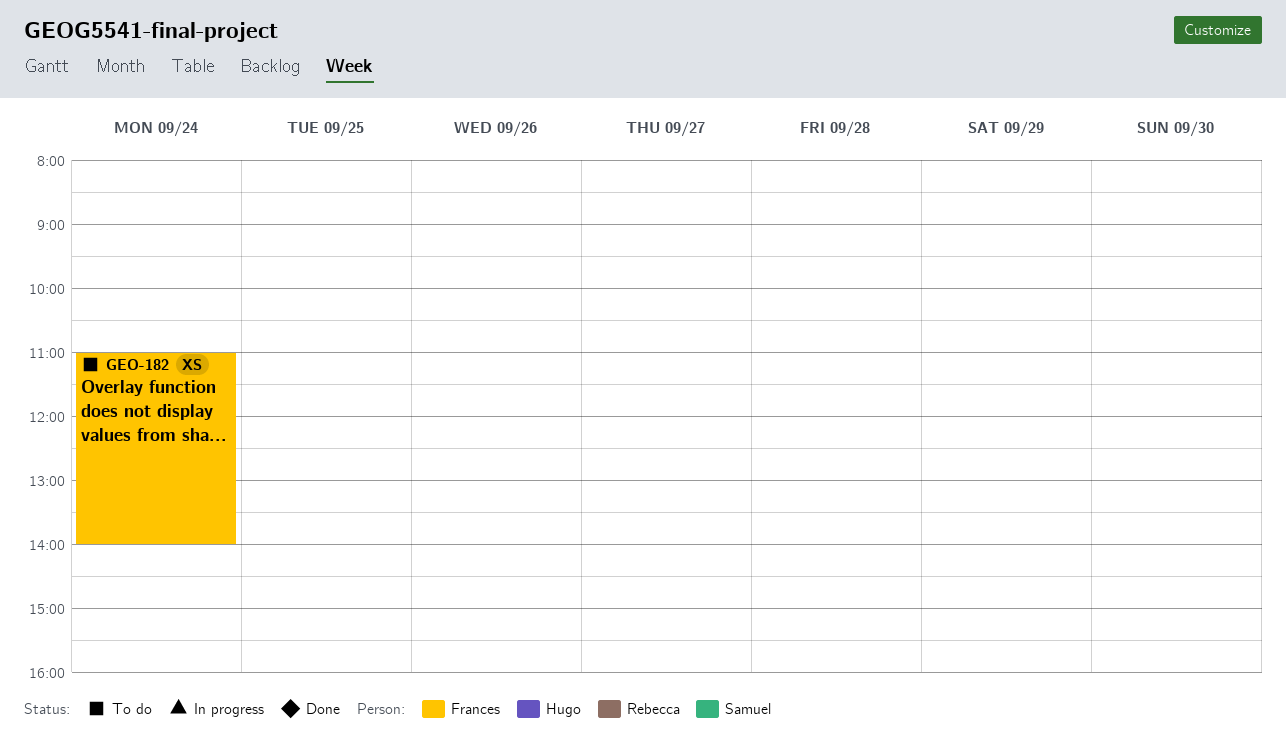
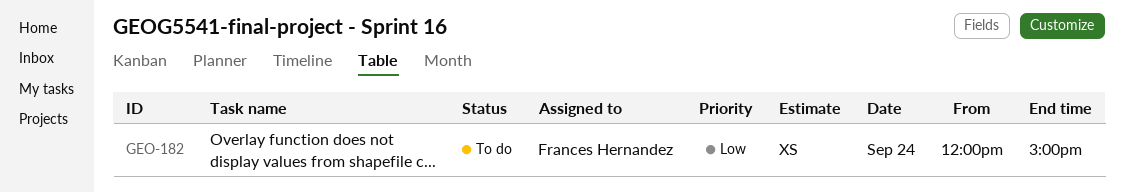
GEO-182, begins: 11:00 -> 12:00
GEO-182, ends: 14:00 -> 15:00

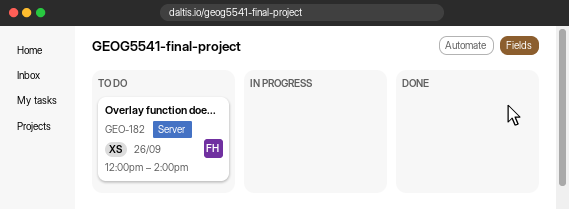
GEO-182, day: Sep 24 -> Sep 26
GEO-182, ends: 15:00 -> 14:00

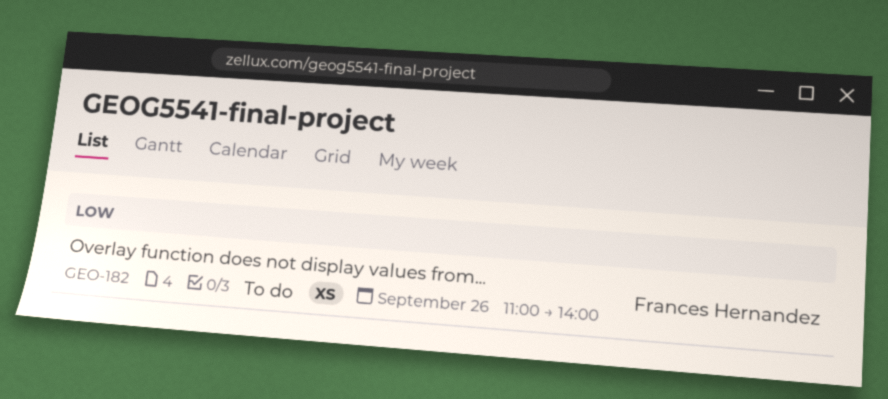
GEO-182, begins: 12:00 -> 11:00

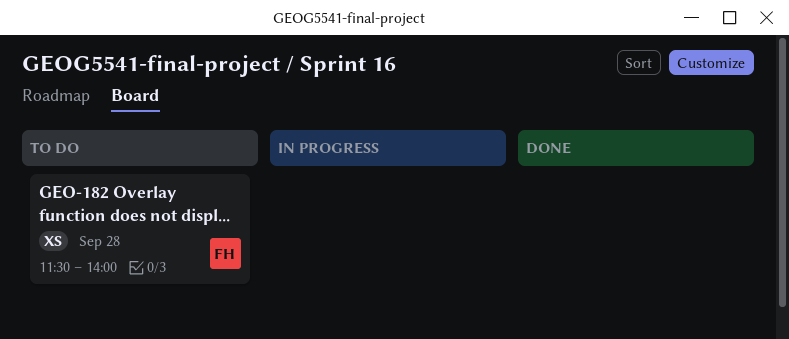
GEO-182, day: Sep 26 -> Sep 28
GEO-182, begins: 11:00 -> 11:30

